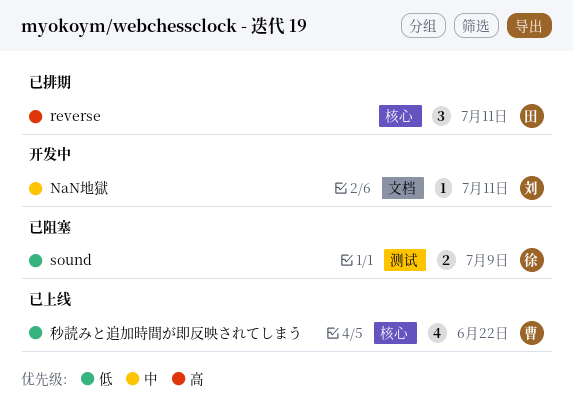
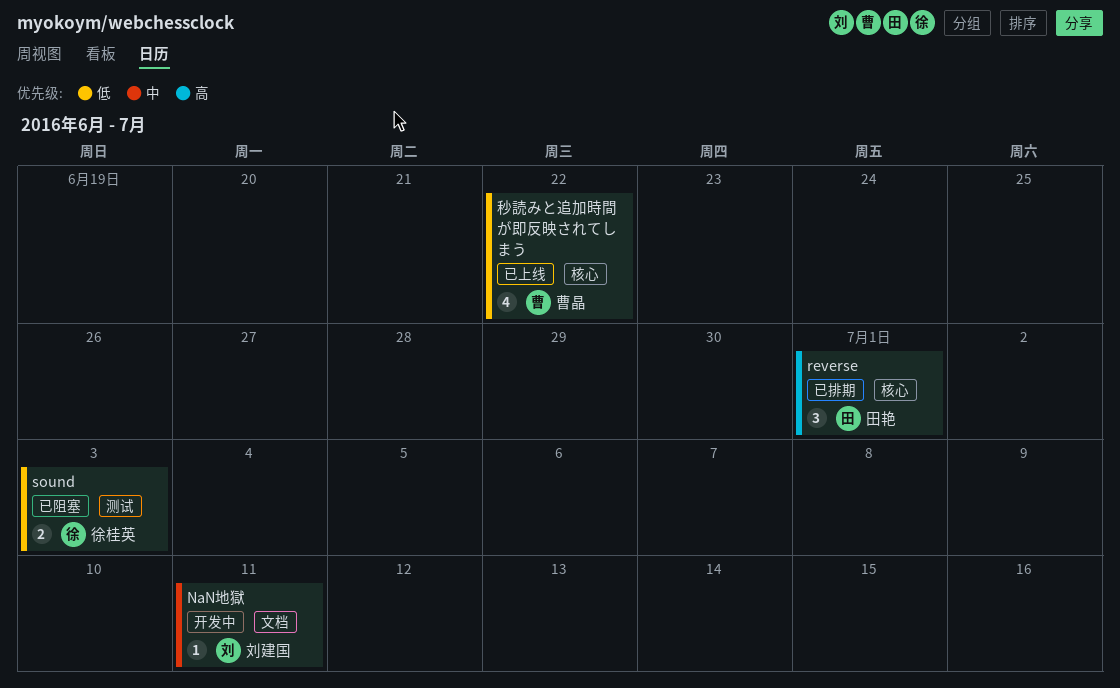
reverse, due: Jul 11 -> Jul 1
sound, due: Jul 9 -> Jul 3

